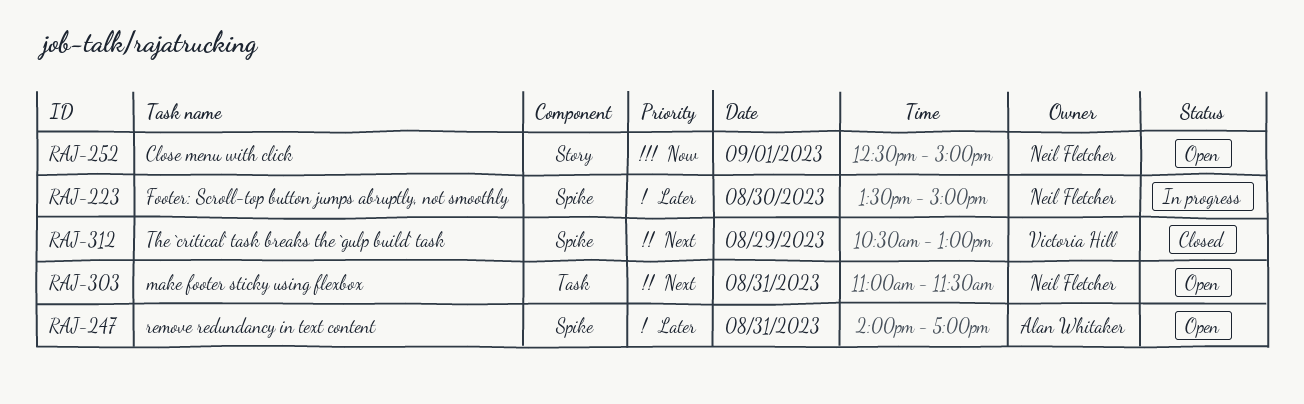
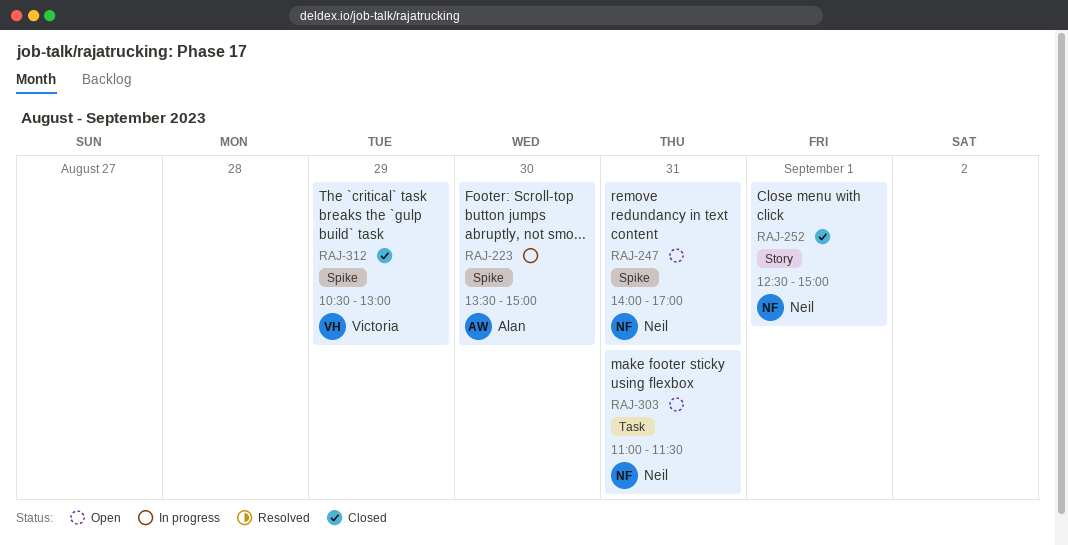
RAJ-223, owner: Neil Fletcher -> Alan Whitaker
RAJ-247, owner: Alan Whitaker -> Neil Fletcher
RAJ-252, status: Open -> Closed

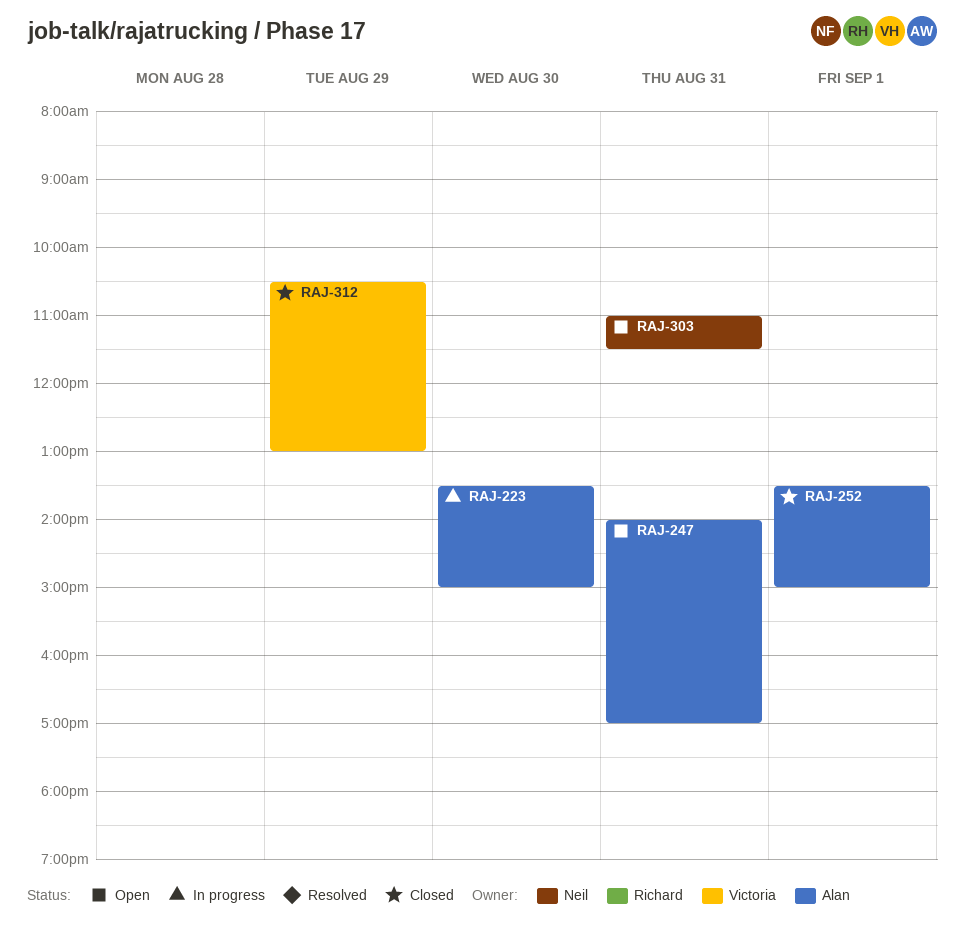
RAJ-247, owner: Neil -> Alan
RAJ-252, owner: Neil -> Alan
RAJ-252, begins: 12:30 -> 13:30

